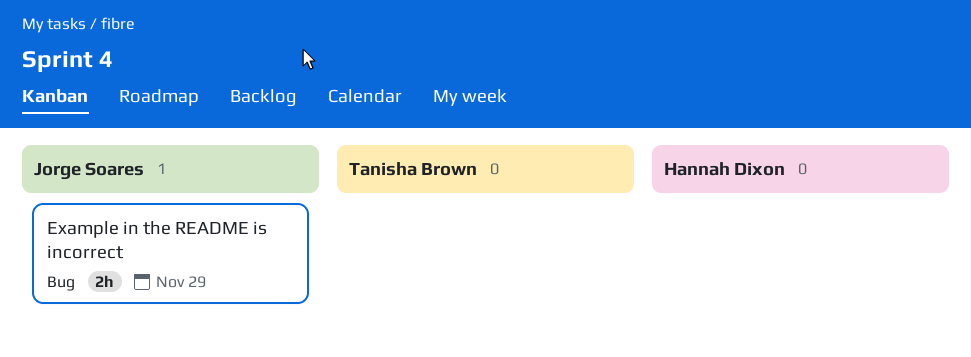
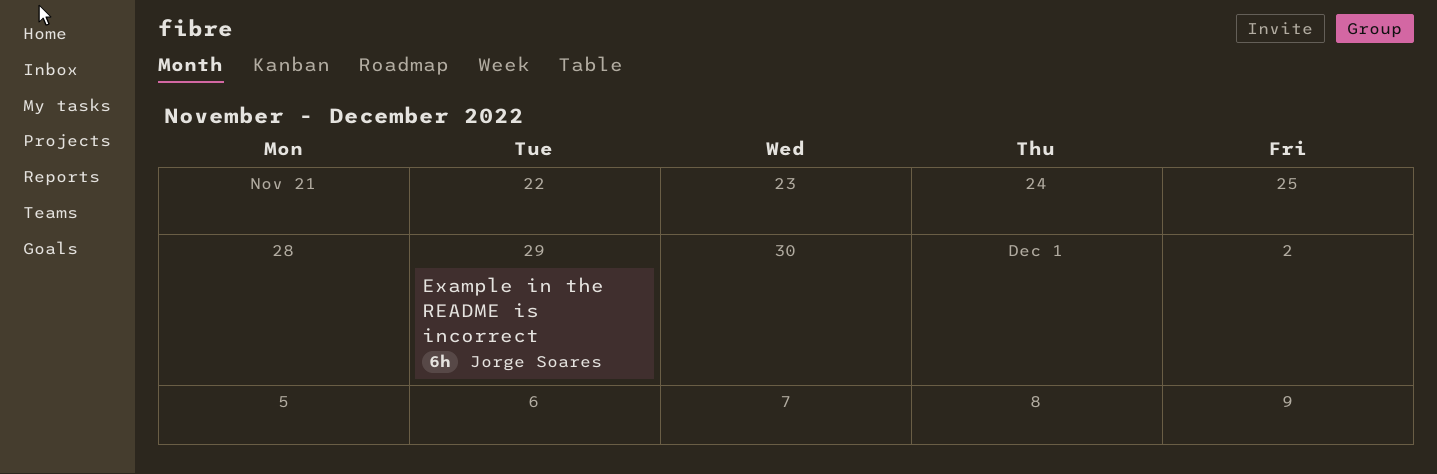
Example in the README is incorrect, estimate: 2h -> 6h

